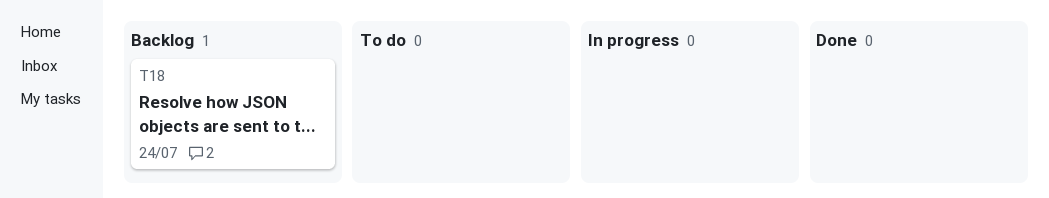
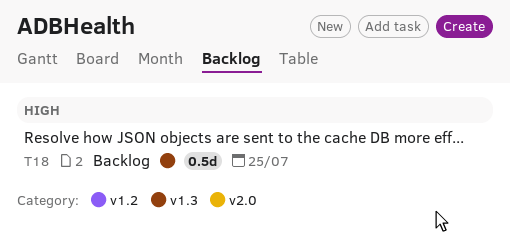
T18, due: Jul 24 -> Jul 25

